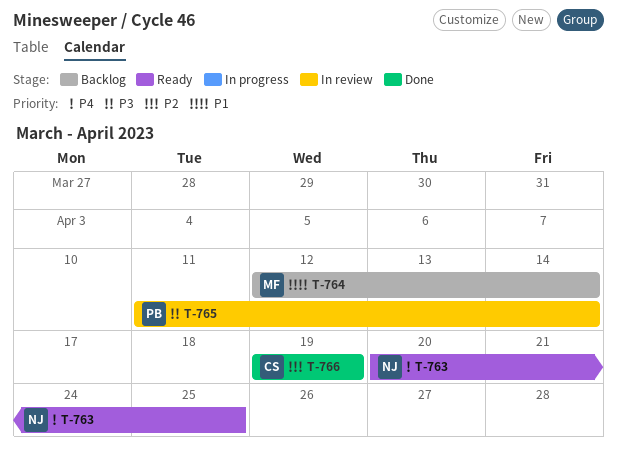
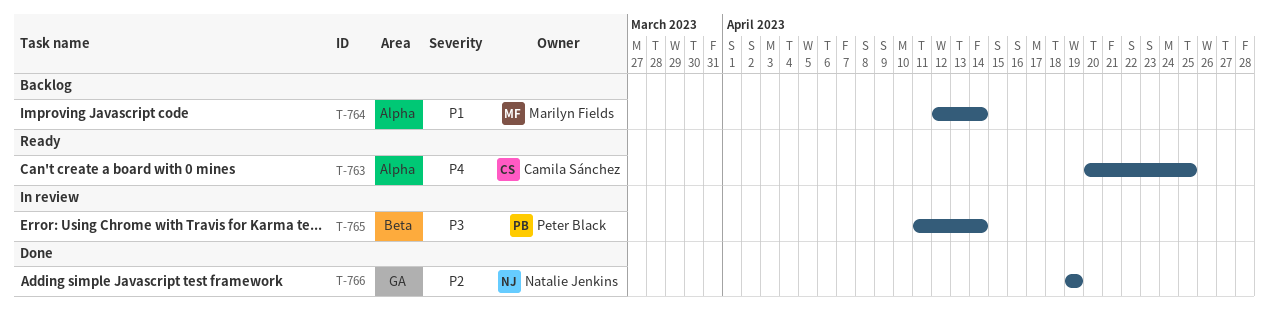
T-763, owner: Natalie Jenkins -> Camila Sánchez
T-766, owner: Camila Sánchez -> Natalie Jenkins

